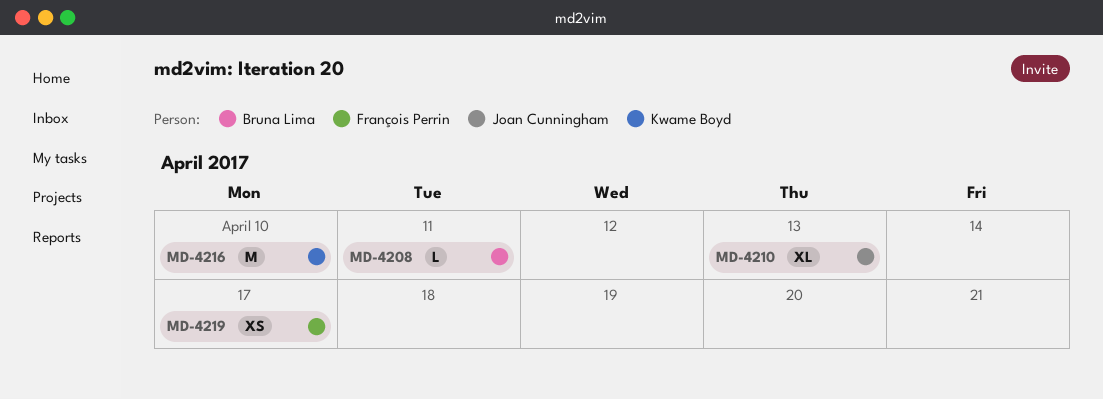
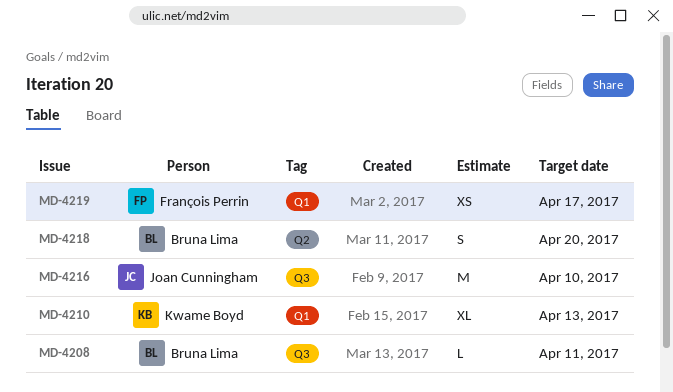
MD-4210, owner: Joan Cunningham -> Kwame Boyd
MD-4216, owner: Kwame Boyd -> Joan Cunningham
MD-4218: none -> present

